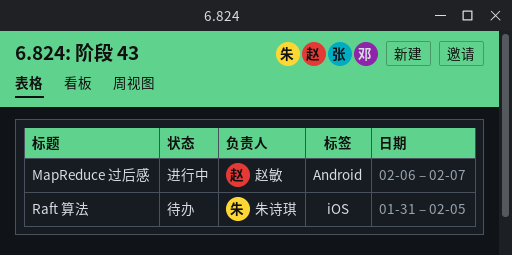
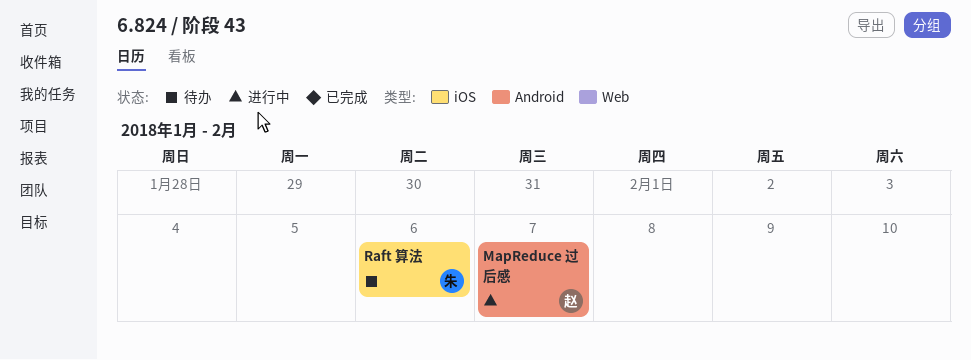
Raft 算法, due: Feb 5 -> Feb 6

